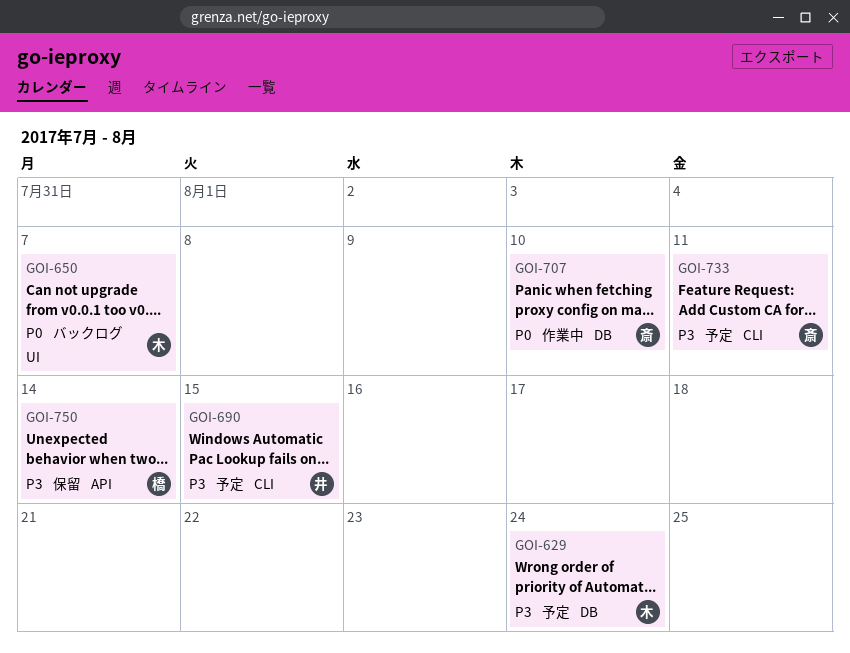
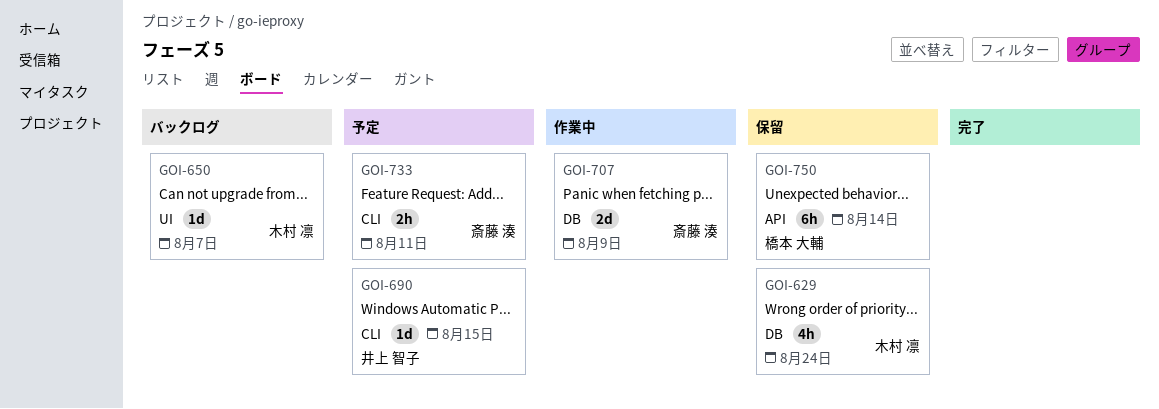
GOI-629, status: 予定 -> 保留
GOI-707, due: Aug 10 -> Aug 9

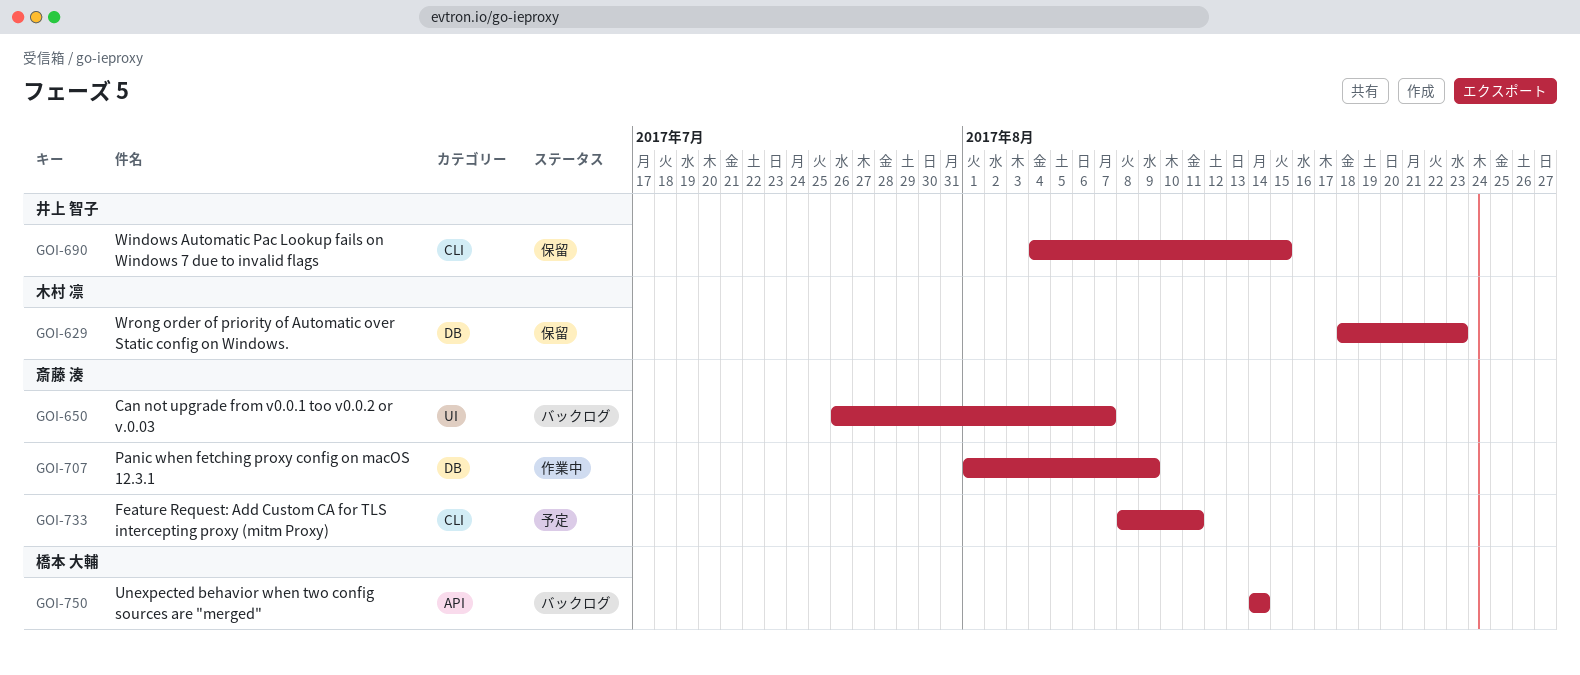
GOI-629, due: Aug 24 -> Aug 23
GOI-650, owner: 木村 凛 -> 斎藤 湊
GOI-690, status: 予定 -> 保留
GOI-750, status: 保留 -> バックログ

